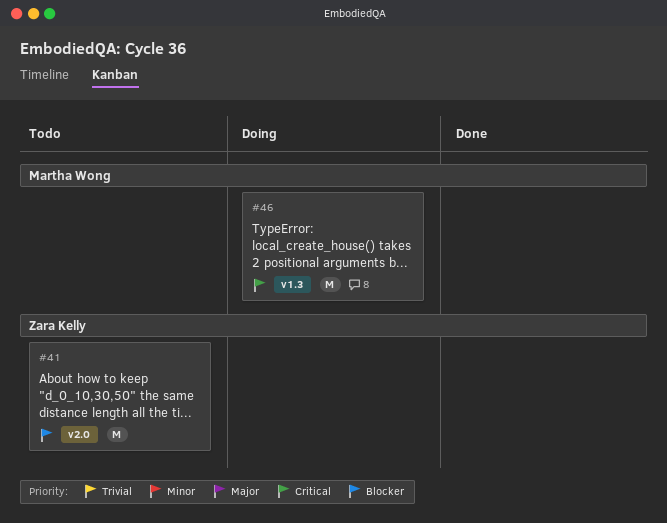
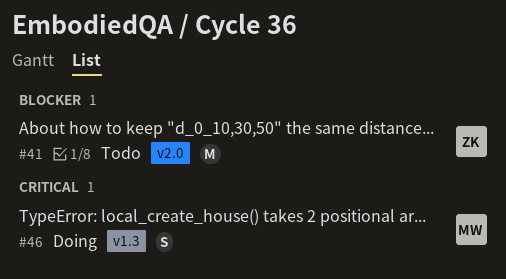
#46, estimate: M -> S

